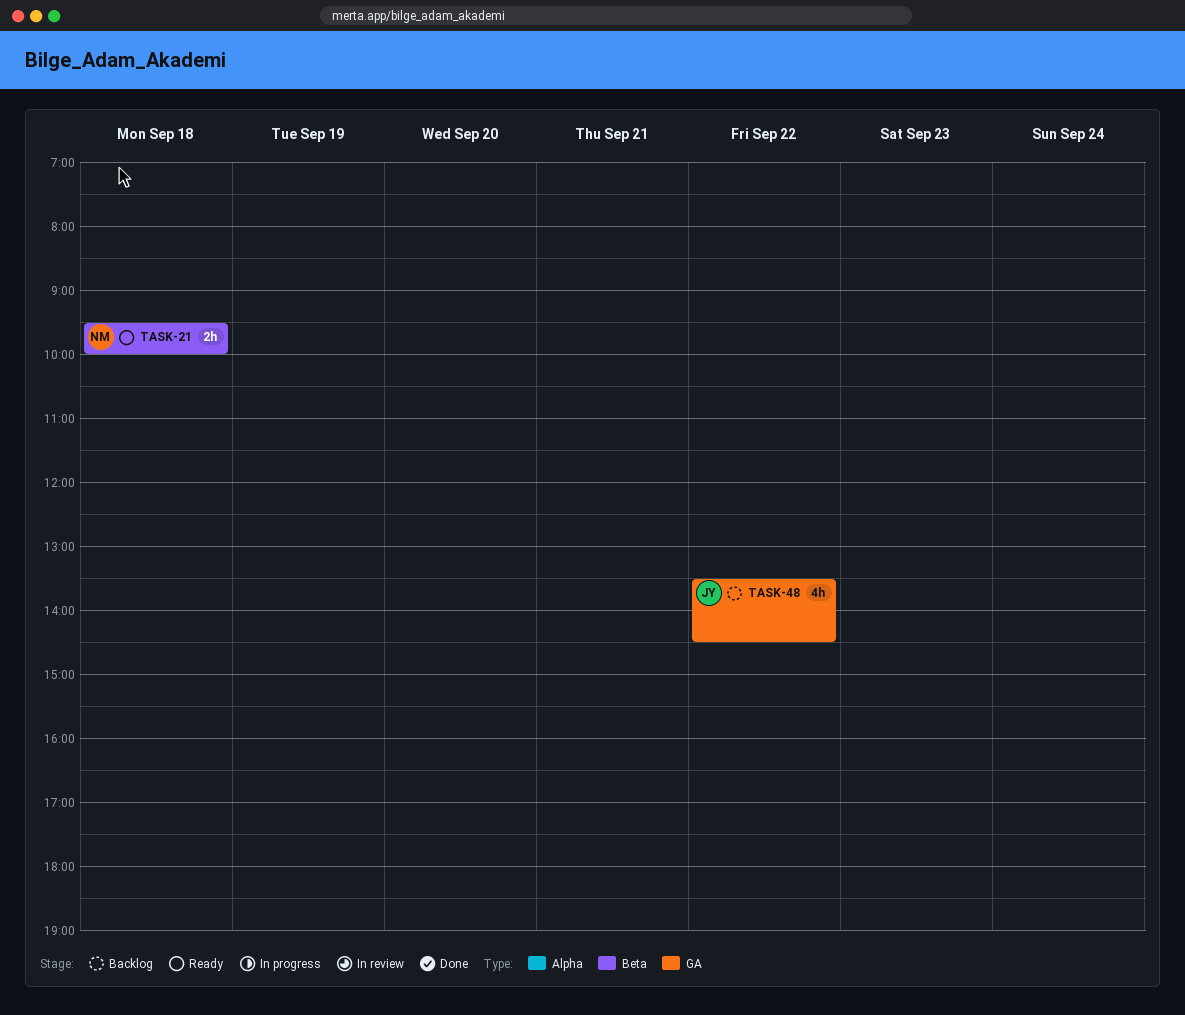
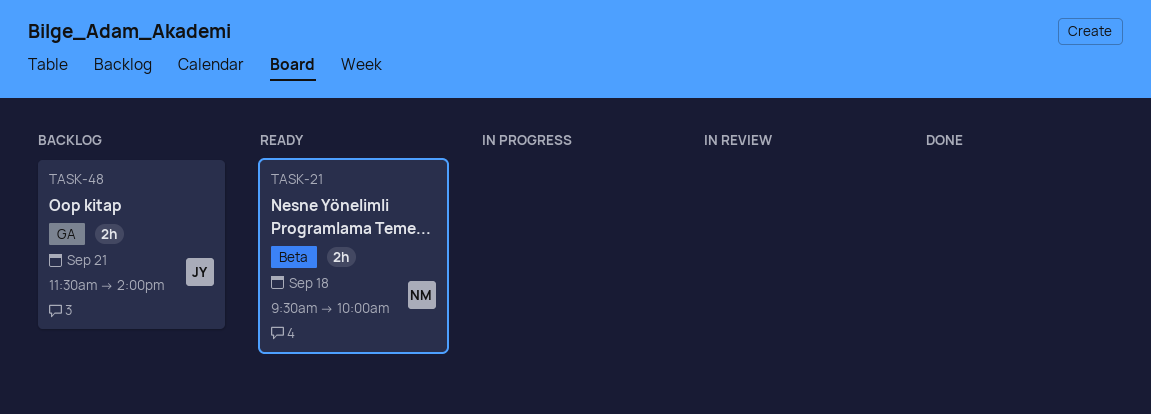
TASK-48, estimate: 4h -> 2h
TASK-48, day: Sep 22 -> Sep 21
TASK-48, begins: 13:30 -> 11:30
TASK-48, ends: 14:30 -> 14:00

